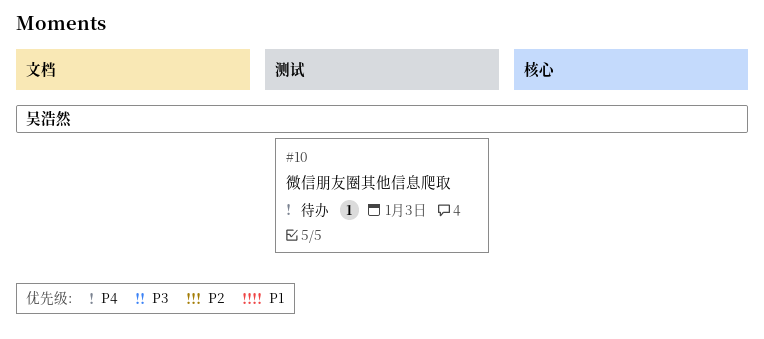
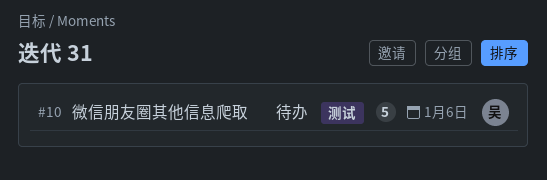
#10, estimate: 1 -> 5
#10, due: Jan 3 -> Jan 6

